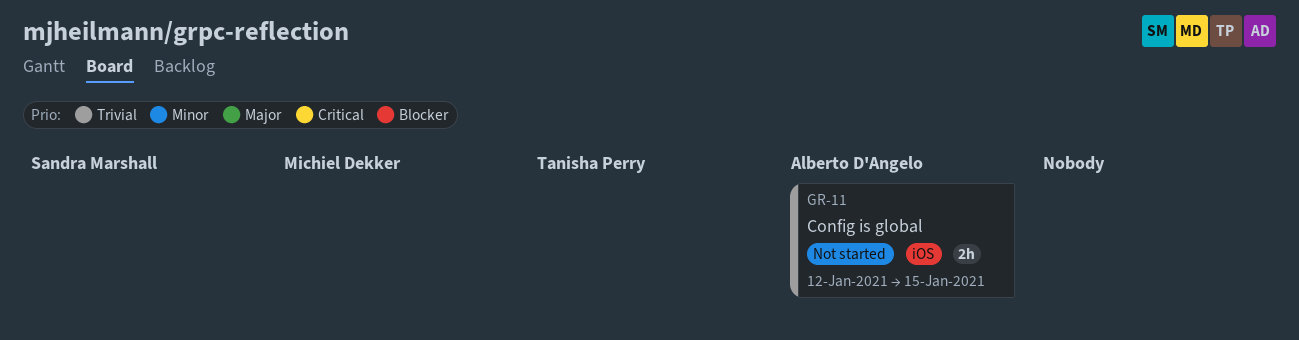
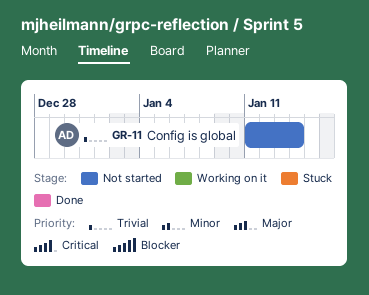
GR-11, start: Jan 12 -> Jan 11
GR-11, due: Jan 15 -> Jan 14

